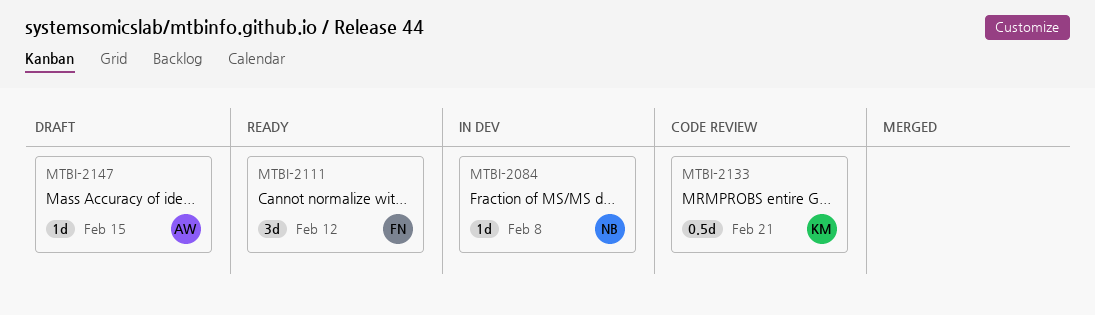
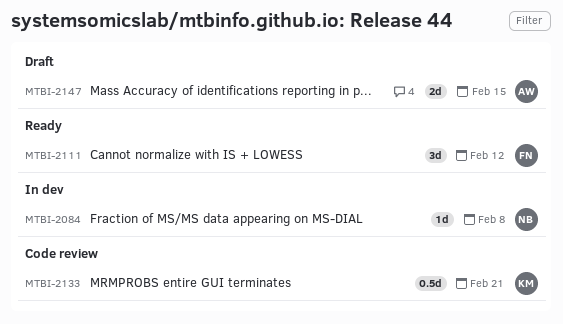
MTBI-2147, estimate: 1d -> 2d

